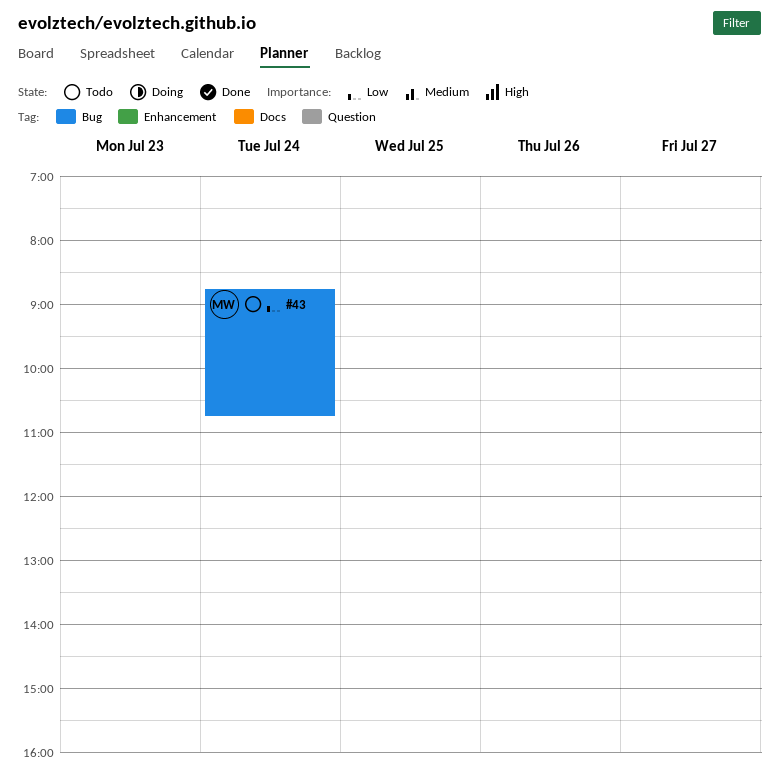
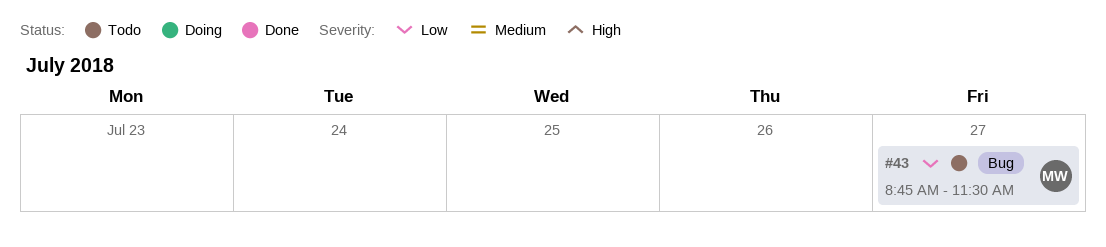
#43, day: Jul 24 -> Jul 27
#43, ends: 10:45 -> 11:30

